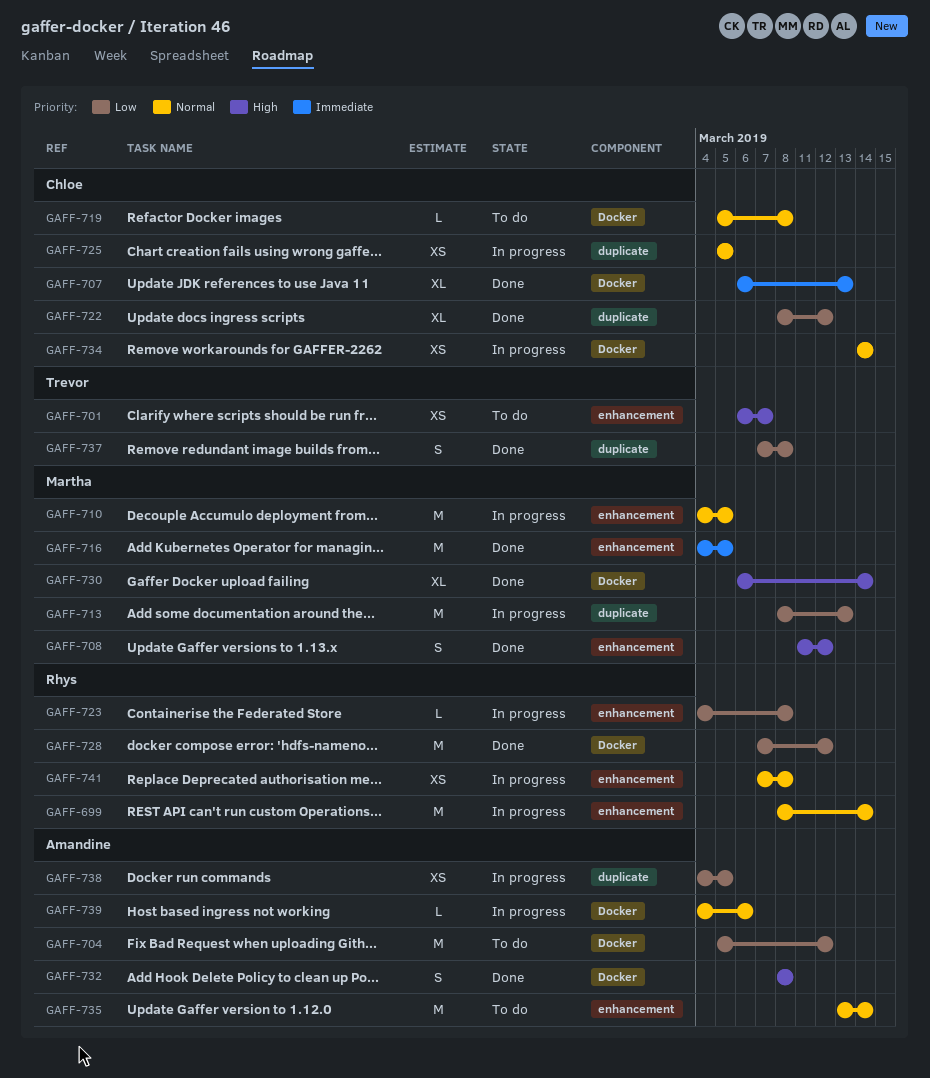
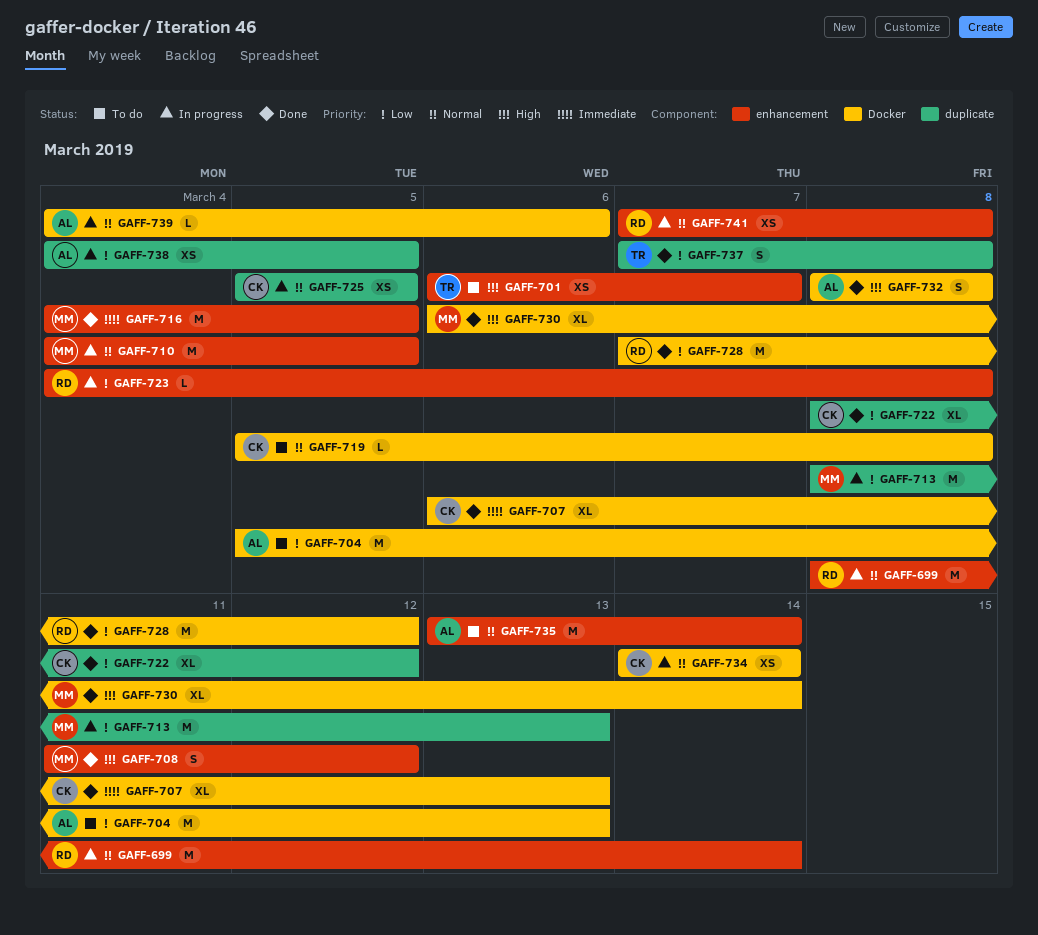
GAFF-704, due: Mar 12 -> Mar 13

